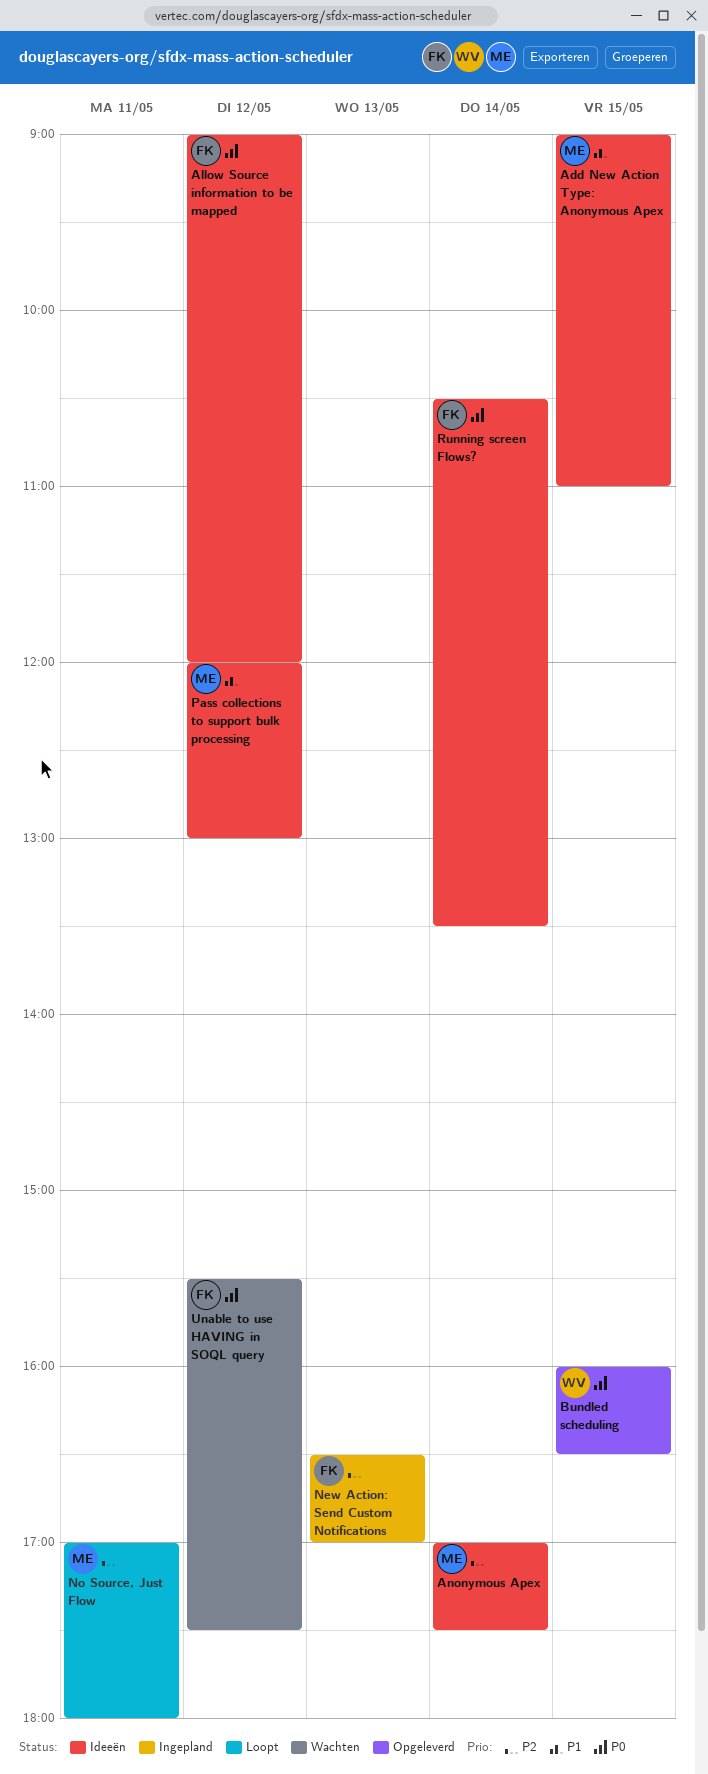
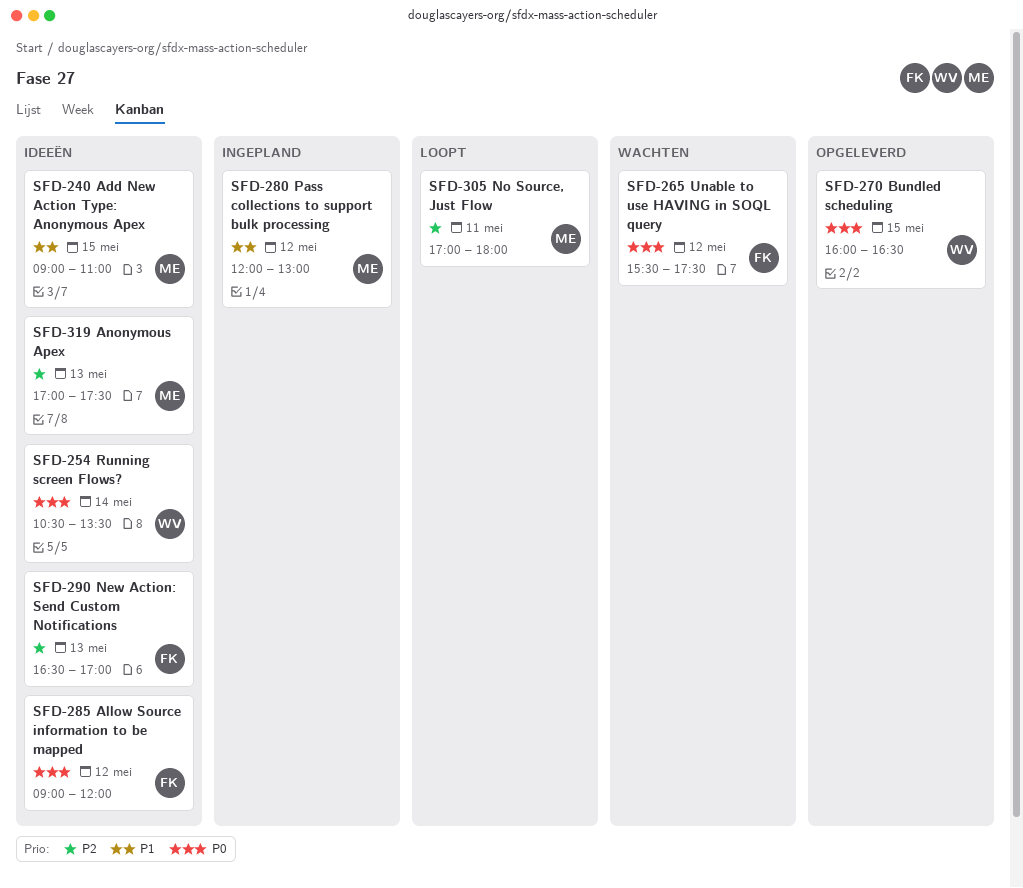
Anonymous Apex, day: May 14 -> May 13
New Action: Send Custom Notifications, status: Ingepland -> Ideeën
Pass collections to support bulk processing, status: Ideeën -> Ingepland
Running screen Flows?, owner: FK -> WV

